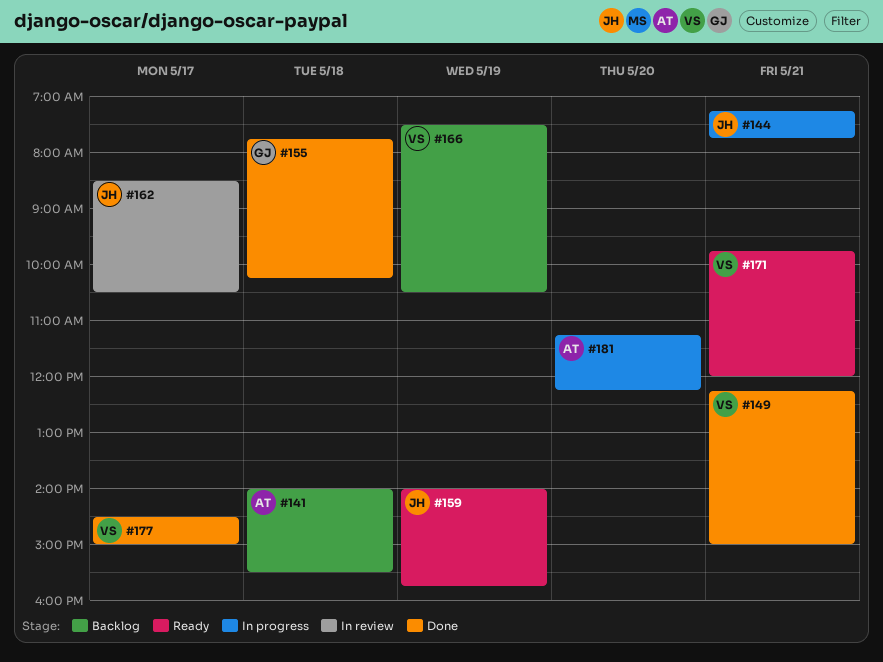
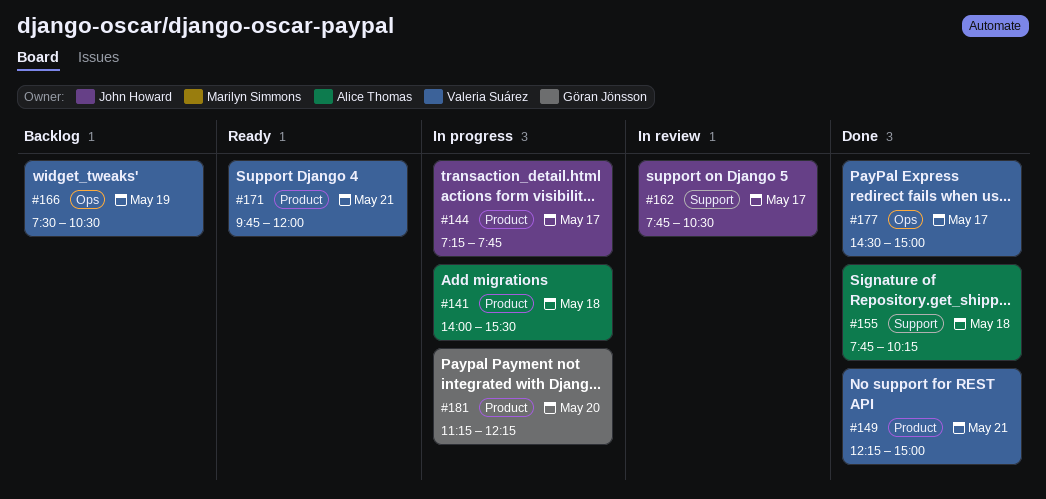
#141, status: Backlog -> In progress
#144, day: May 21 -> May 17
#155, owner: Göran Jönsson -> Alice Thomas
#159: present -> none
#162, begins: 08:30 -> 07:45
#181, owner: Alice Thomas -> Göran Jönsson

